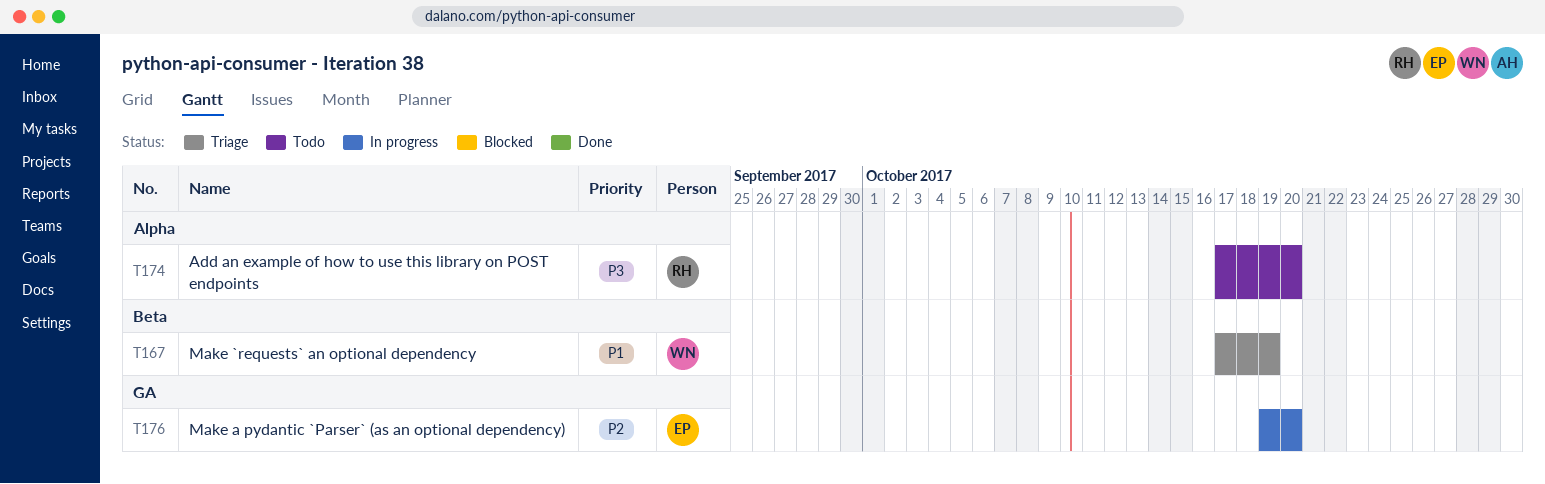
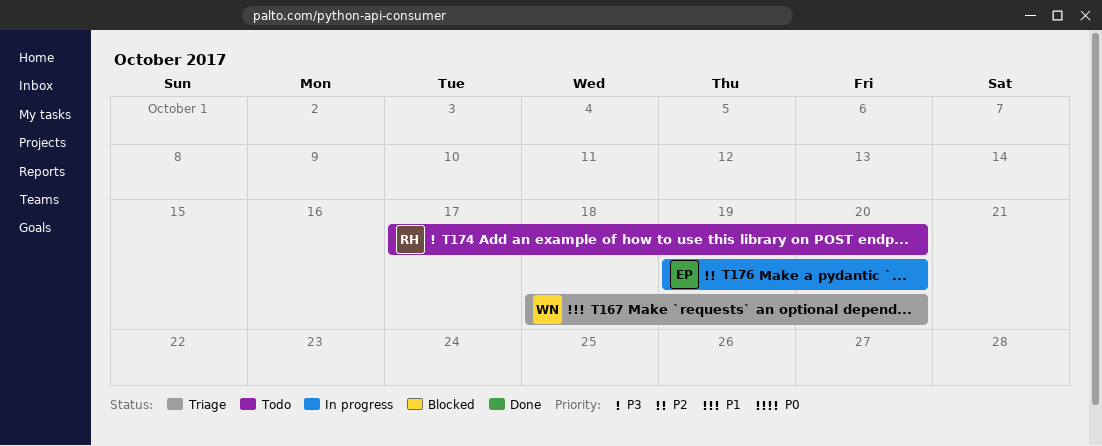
T167, start: Oct 17 -> Oct 18
T167, due: Oct 19 -> Oct 20

